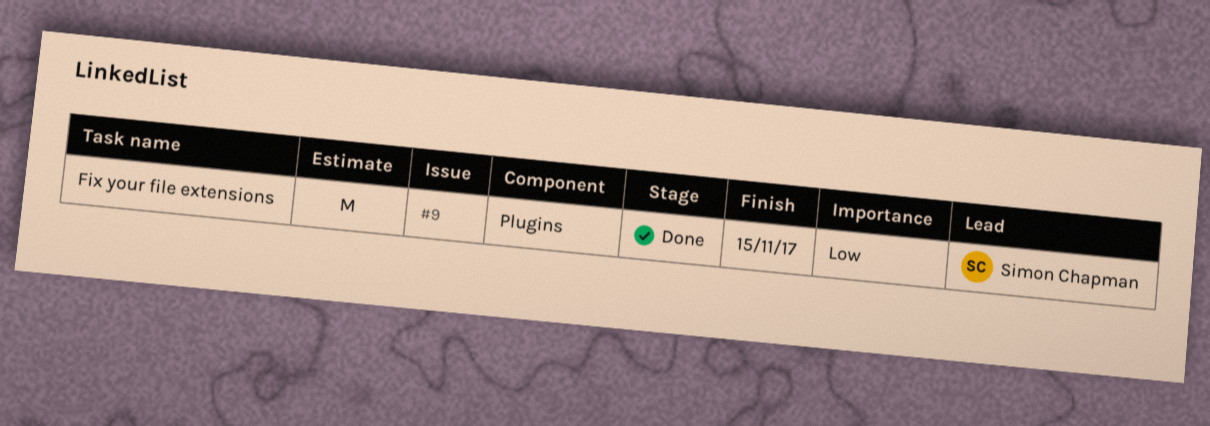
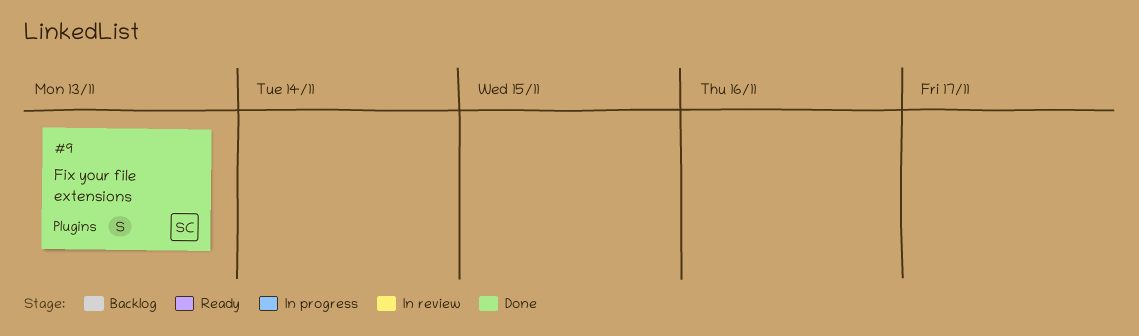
#9, estimate: M -> S
#9, due: Nov 15 -> Nov 13

